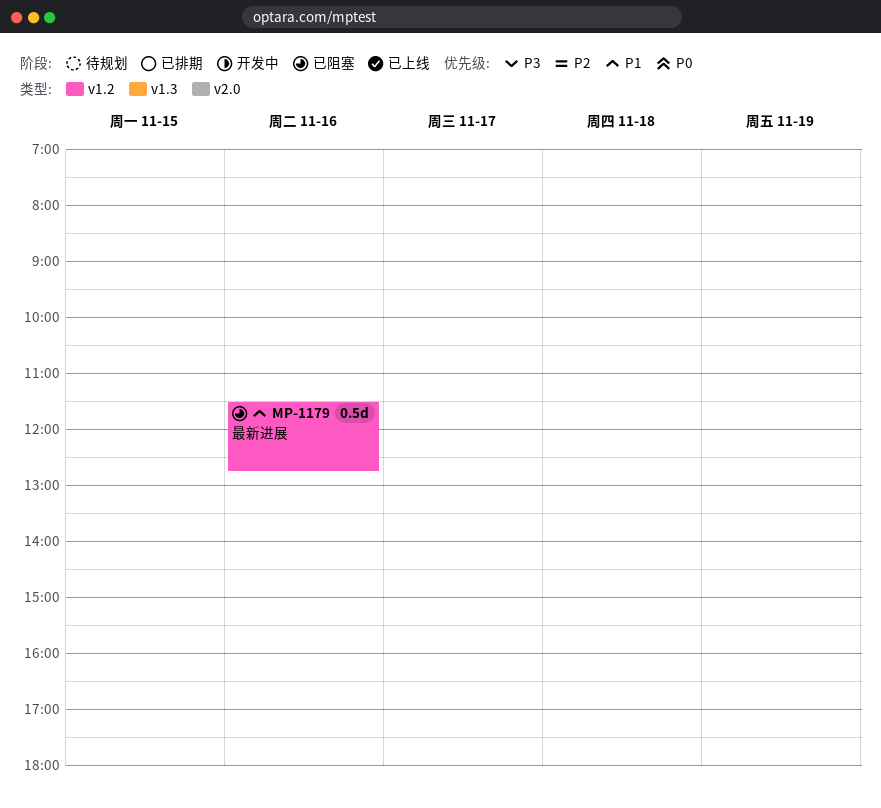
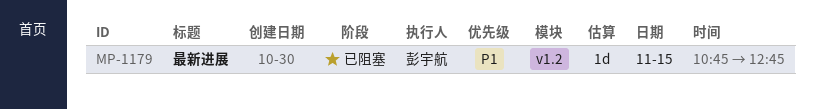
MP-1179, estimate: 0.5d -> 1d
MP-1179, day: Nov 16 -> Nov 15
MP-1179, begins: 11:30 -> 10:45

